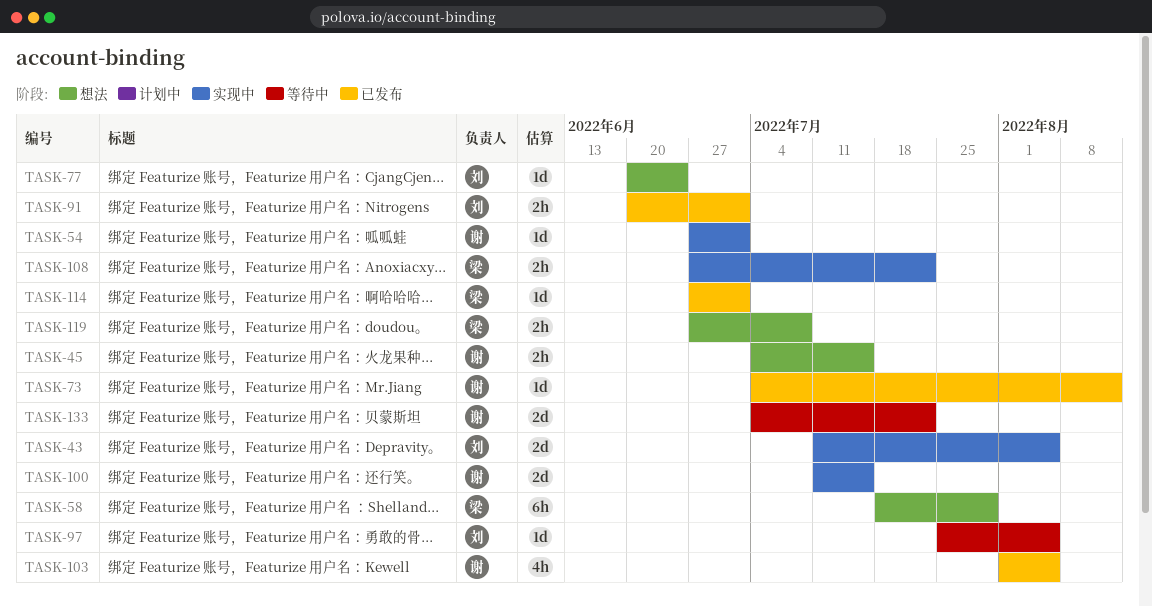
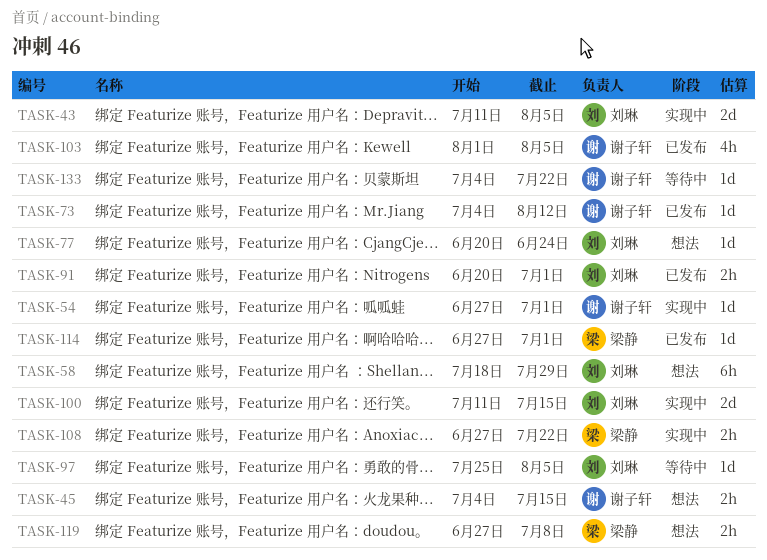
TASK-58, owner: 梁静 -> 刘琳
TASK-100, owner: 谢子轩 -> 刘琳
TASK-133, estimate: 2d -> 1d

